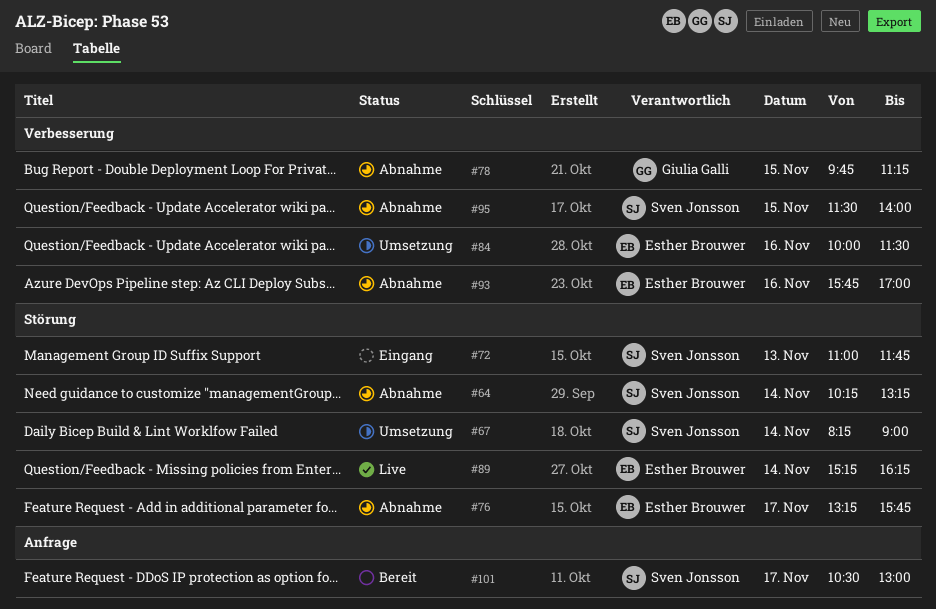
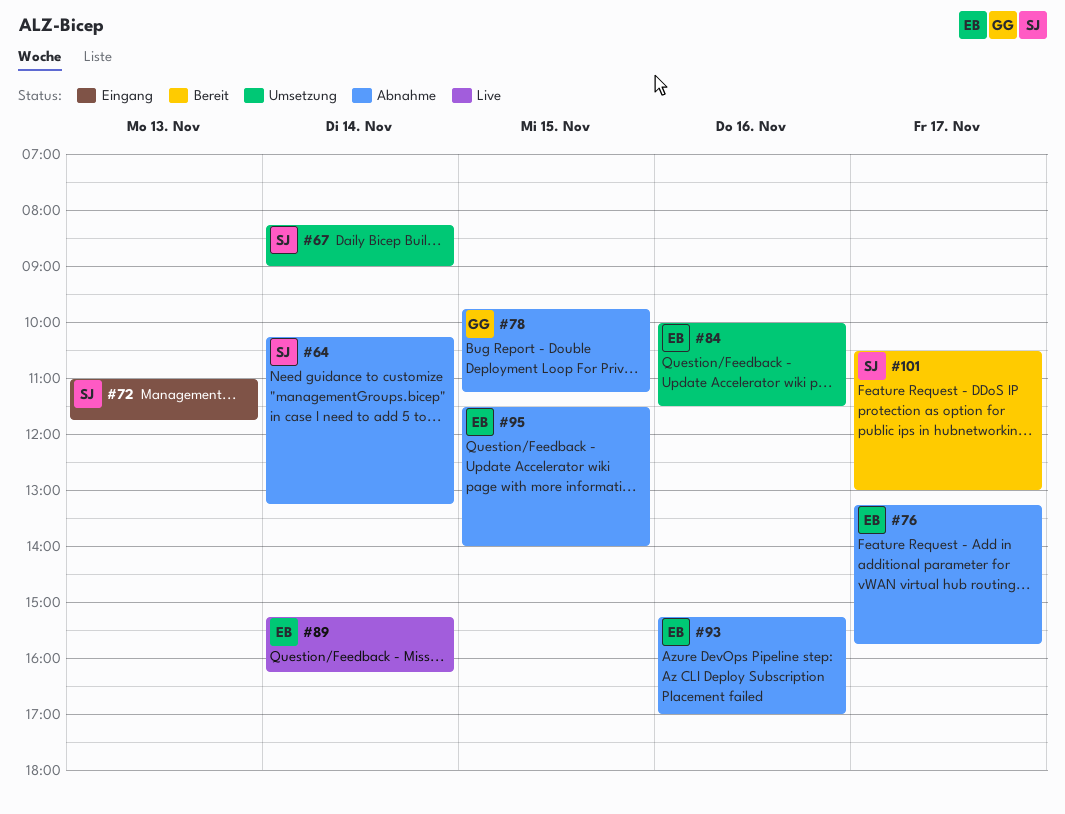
#93, begins: 15:45 -> 15:15
#95, owner: Sven Jonsson -> Esther Brouwer

